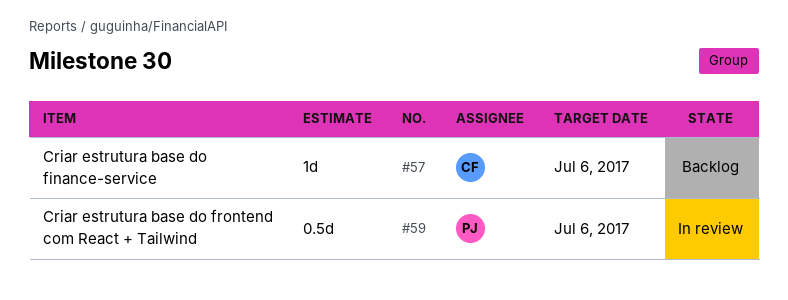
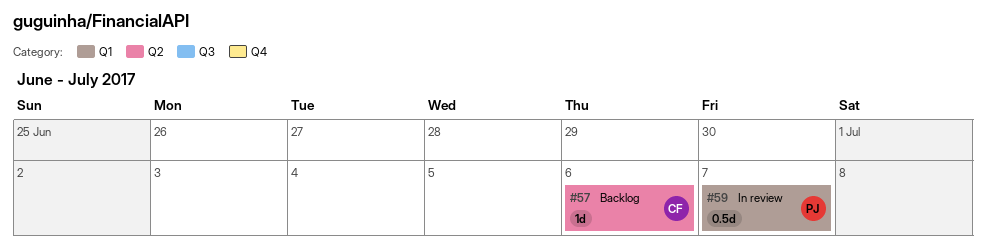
#59, due: Jul 6 -> Jul 7

